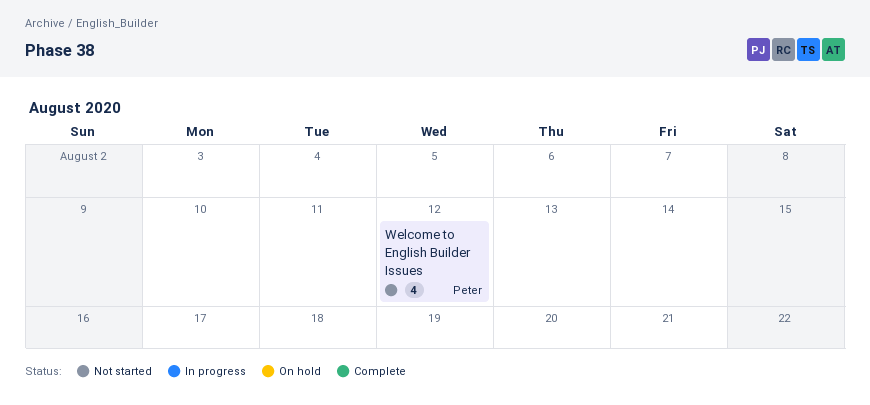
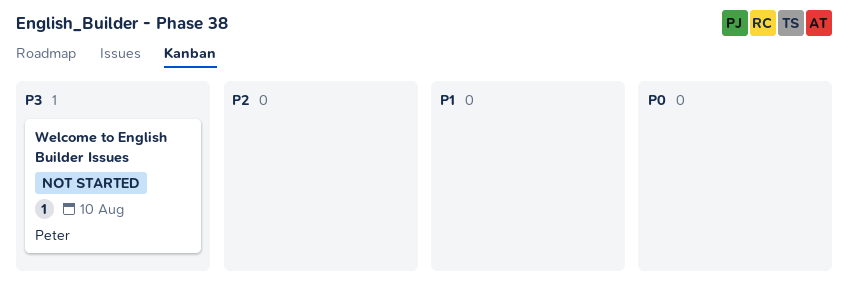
Welcome to English Builder Issues, estimate: 4 -> 1
Welcome to English Builder Issues, due: Aug 12 -> Aug 10

